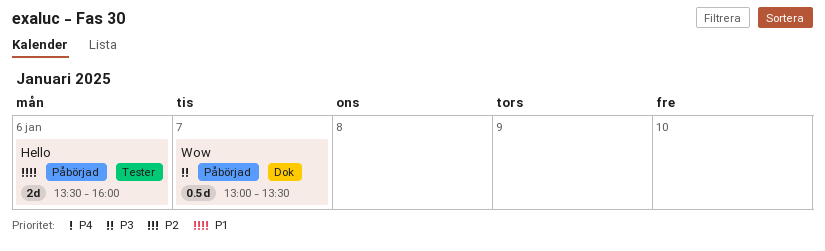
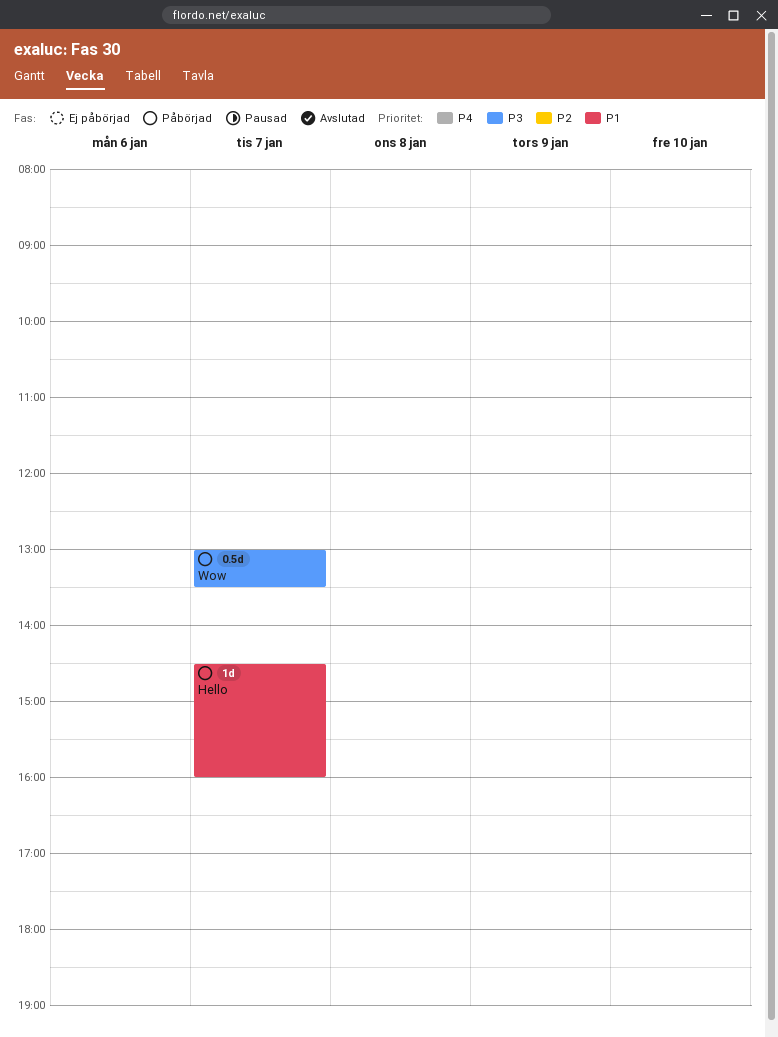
Hello, estimate: 2d -> 1d
Hello, day: Jan 6 -> Jan 7
Hello, begins: 13:30 -> 14:30

